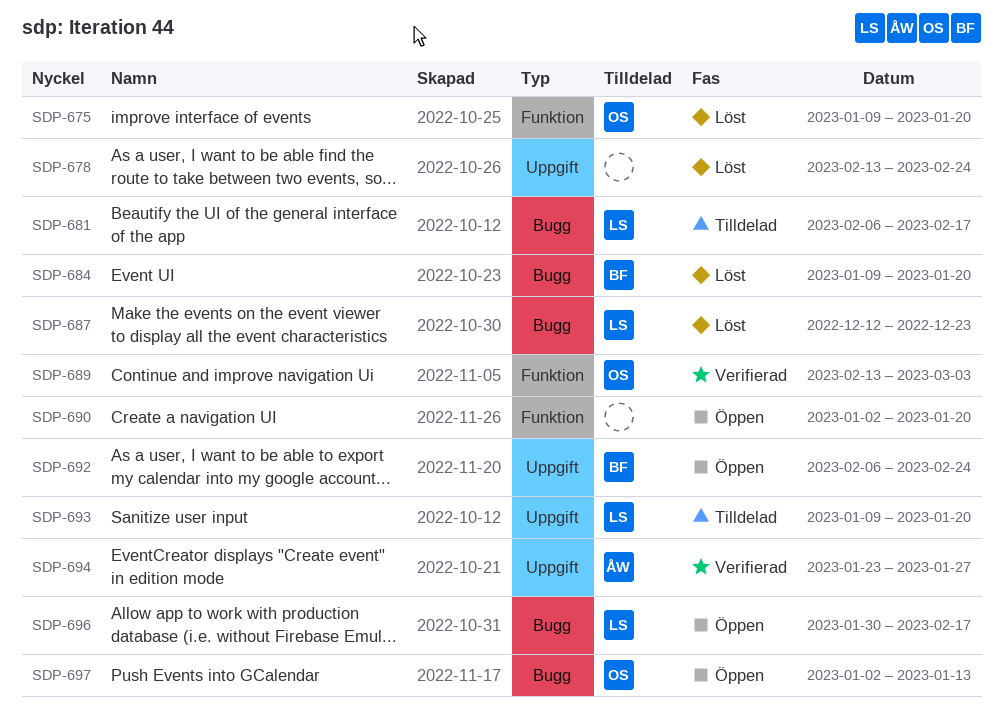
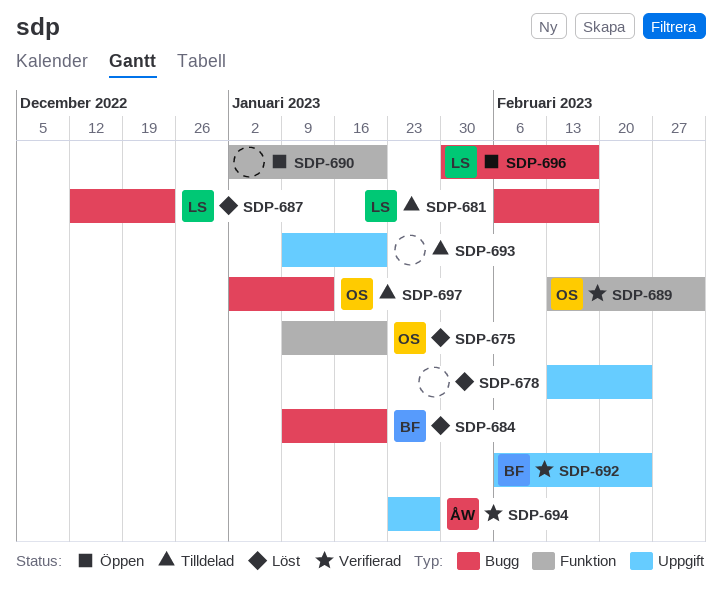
SDP-692, status: Öppen -> Verifierad
SDP-693, owner: LS -> none
SDP-697, status: Öppen -> Tilldelad

